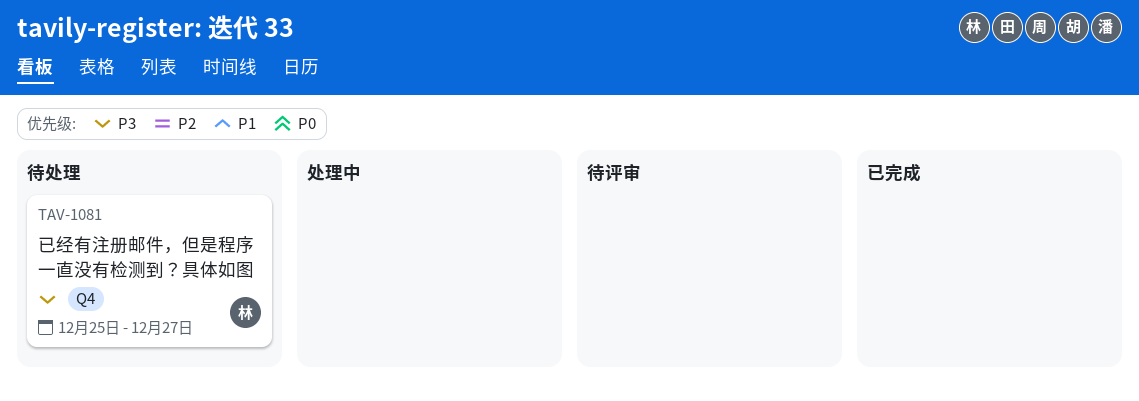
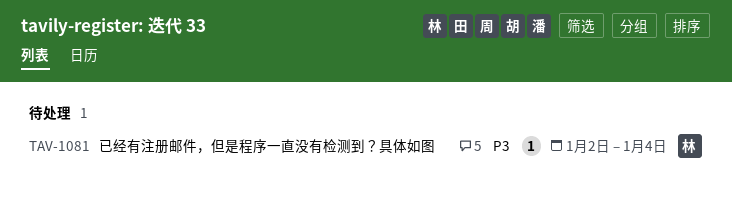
TAV-1081, start: Dec 25 -> Jan 2
TAV-1081, due: Dec 27 -> Jan 4

